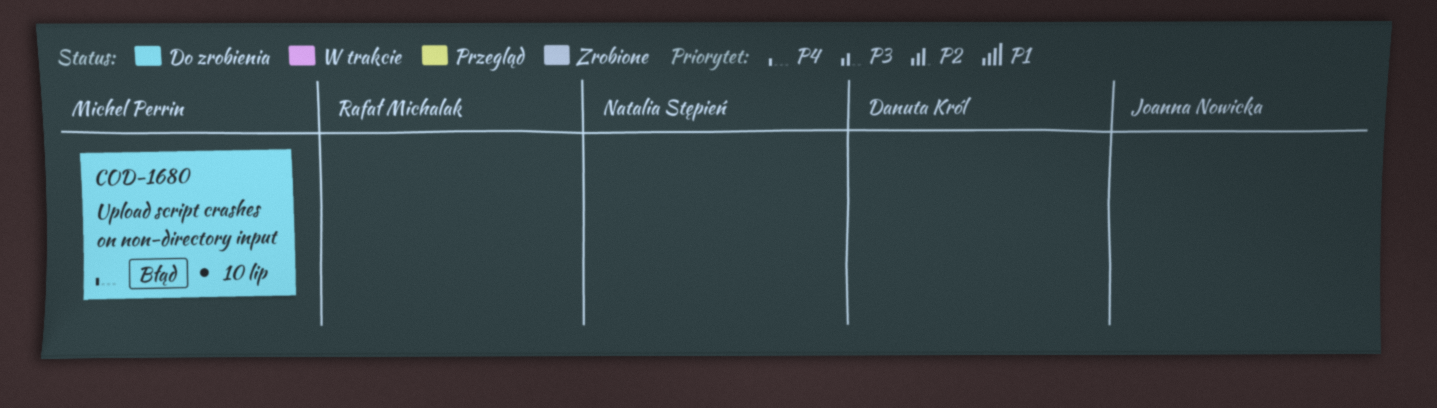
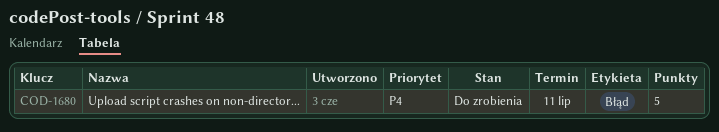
COD-1680, estimate: 1 -> 5
COD-1680, due: Jul 10 -> Jul 11

